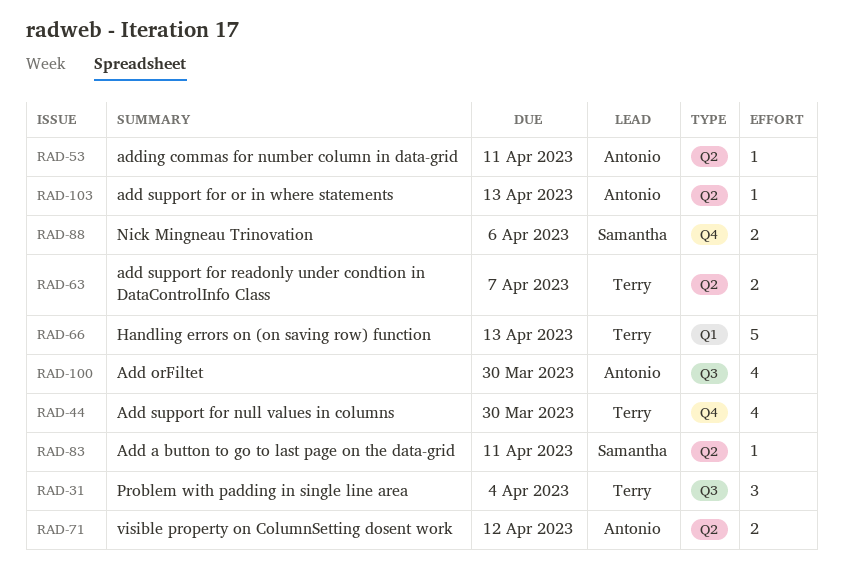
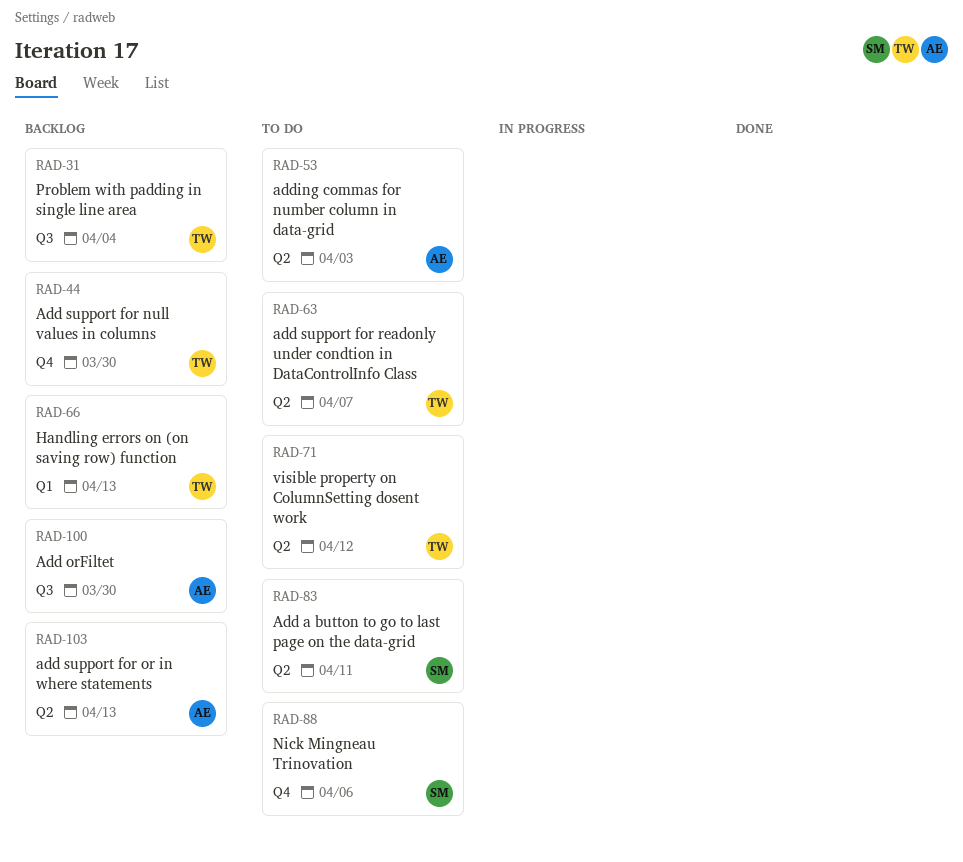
RAD-53, due: Apr 11 -> Apr 3
RAD-71, owner: Antonio -> Terry

